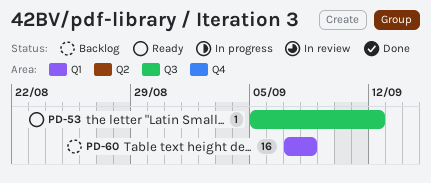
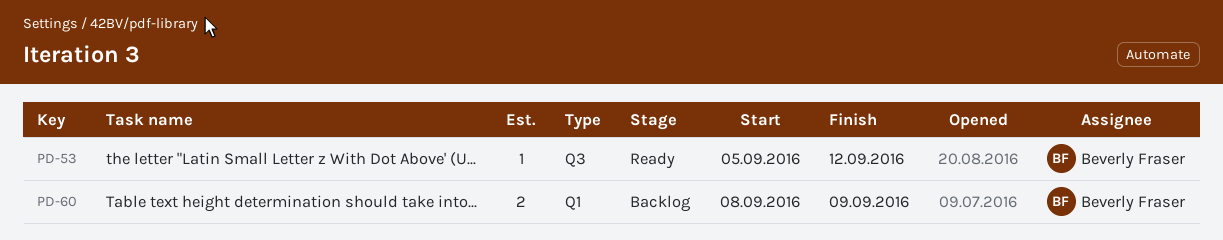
PD-60, estimate: 16 -> 2
PD-60, start: Sep 7 -> Sep 8
PD-60, due: Sep 8 -> Sep 9

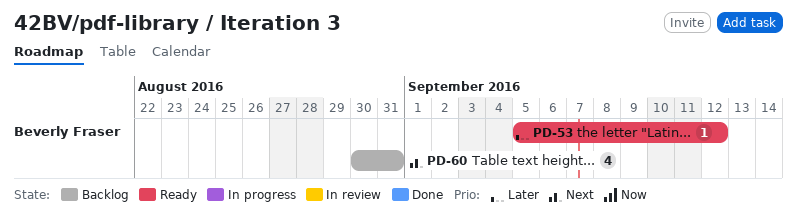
PD-60, estimate: 2 -> 4
PD-60, start: Sep 8 -> Aug 30
PD-60, due: Sep 9 -> Aug 31

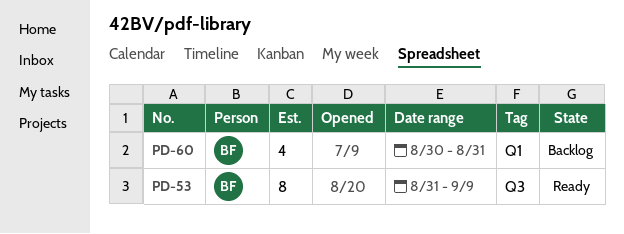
PD-53, estimate: 1 -> 8
PD-53, start: Sep 5 -> Aug 31
PD-53, due: Sep 12 -> Sep 9

